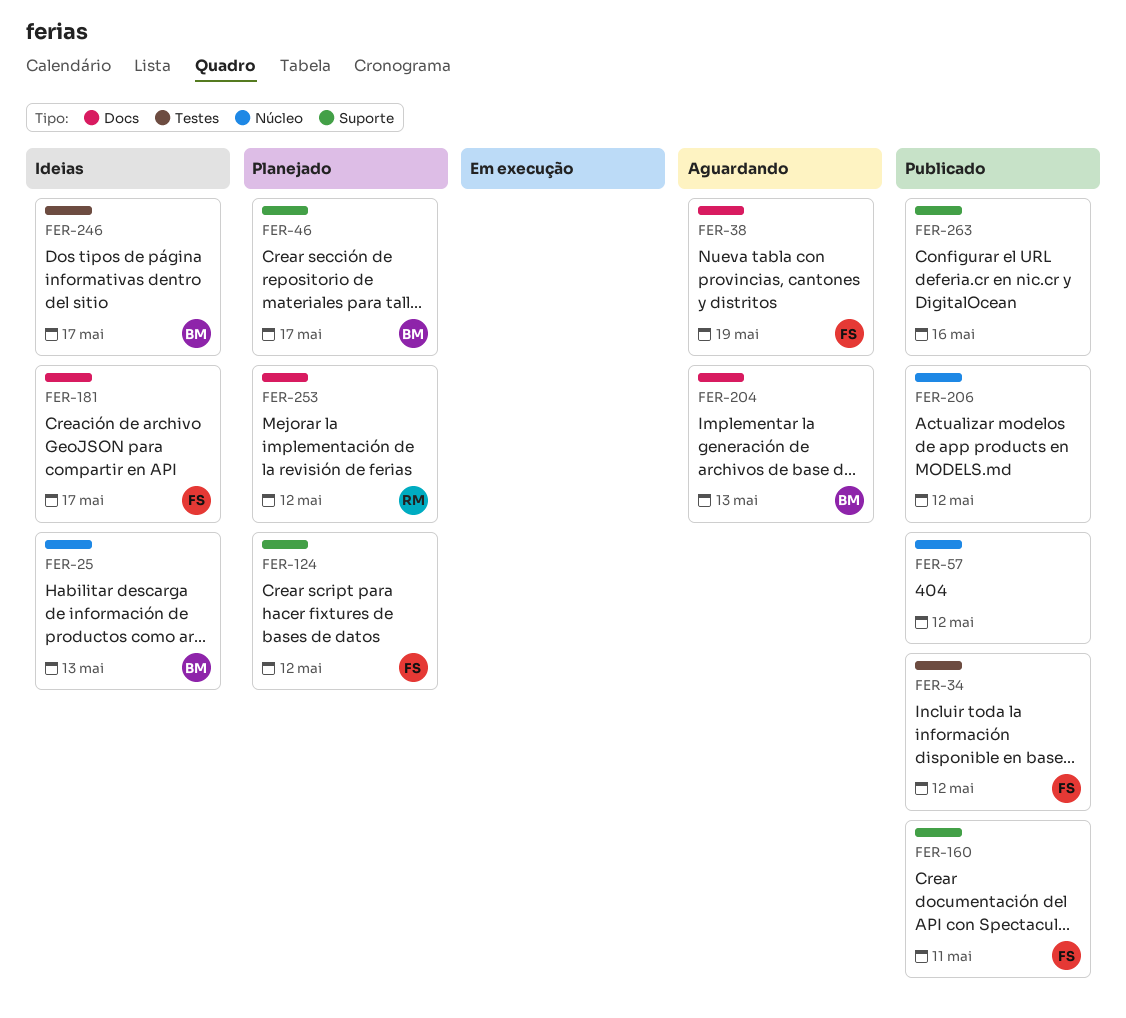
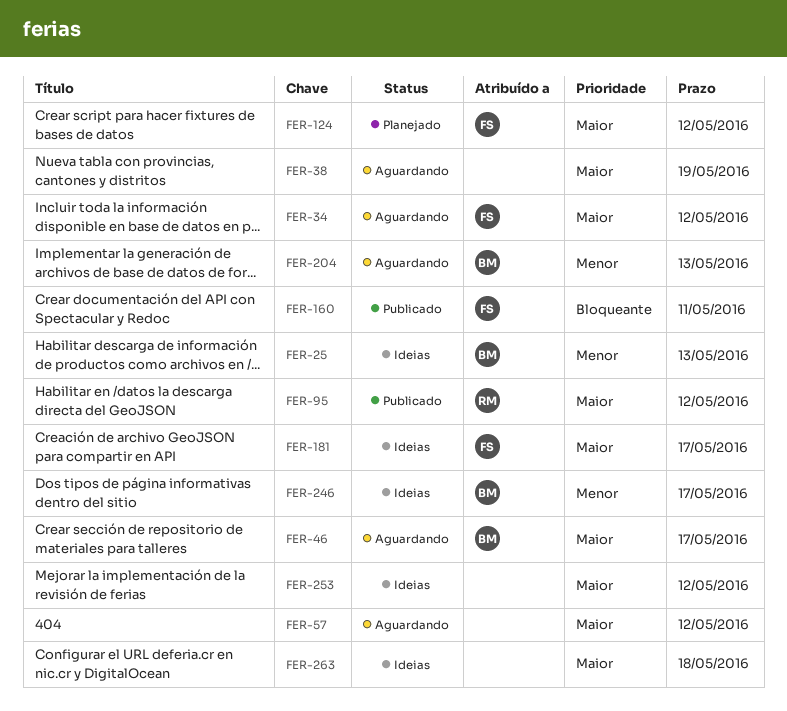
FER-34, status: Publicado -> Aguardando
FER-38, owner: FS -> none
FER-46, status: Planejado -> Aguardando
FER-57, status: Publicado -> Aguardando
FER-95: none -> present
FER-206: present -> none
FER-253, status: Planejado -> Ideias
FER-253, owner: RM -> none
FER-263, status: Publicado -> Ideias
FER-263, due: May 16 -> May 18

